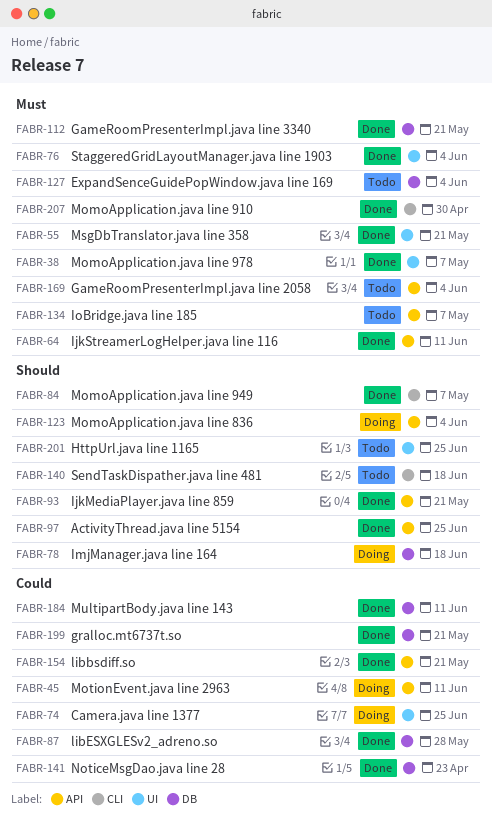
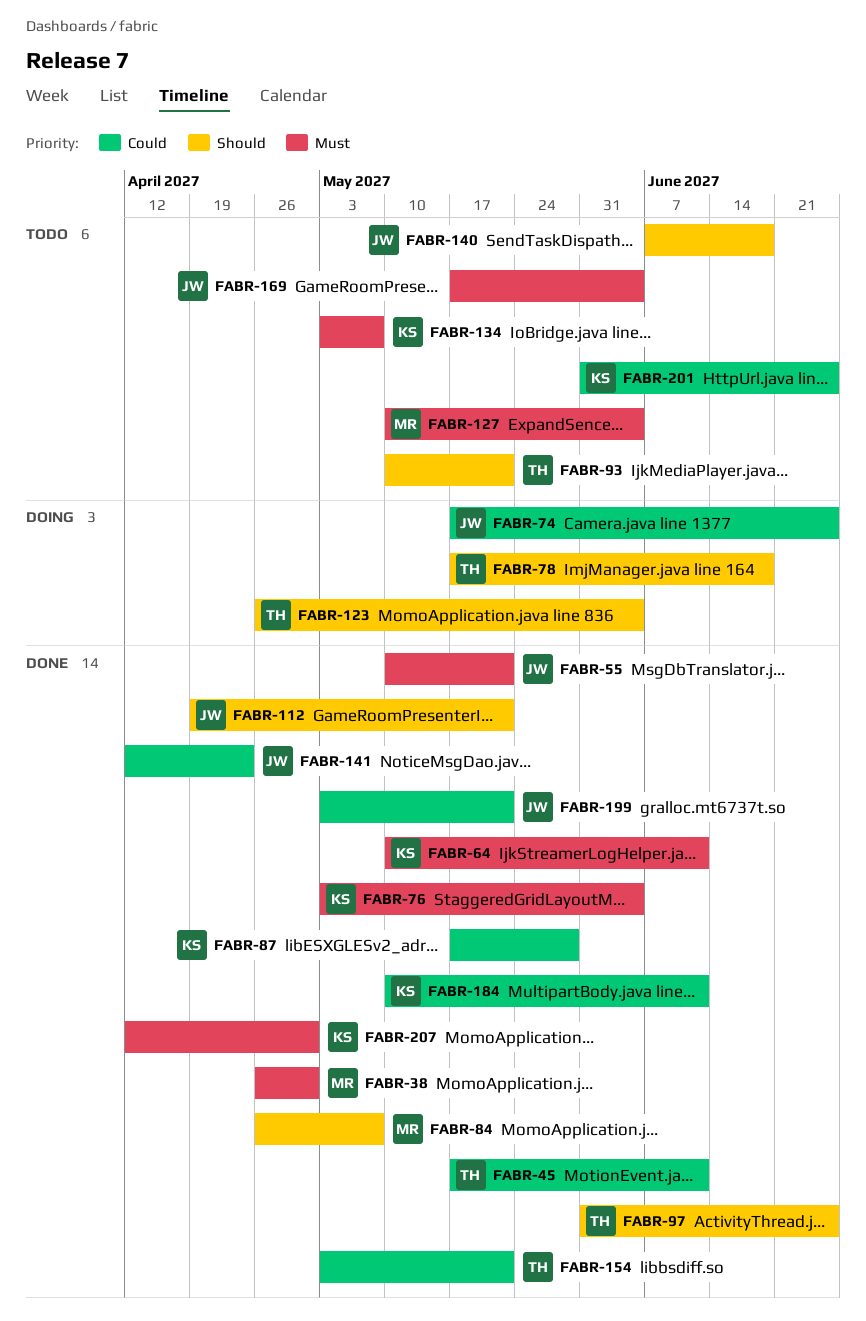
FABR-38, due: May 7 -> Apr 30
FABR-45, status: Doing -> Done
FABR-93, status: Done -> Todo
FABR-112, priority: Must -> Should
FABR-201, priority: Should -> Could

